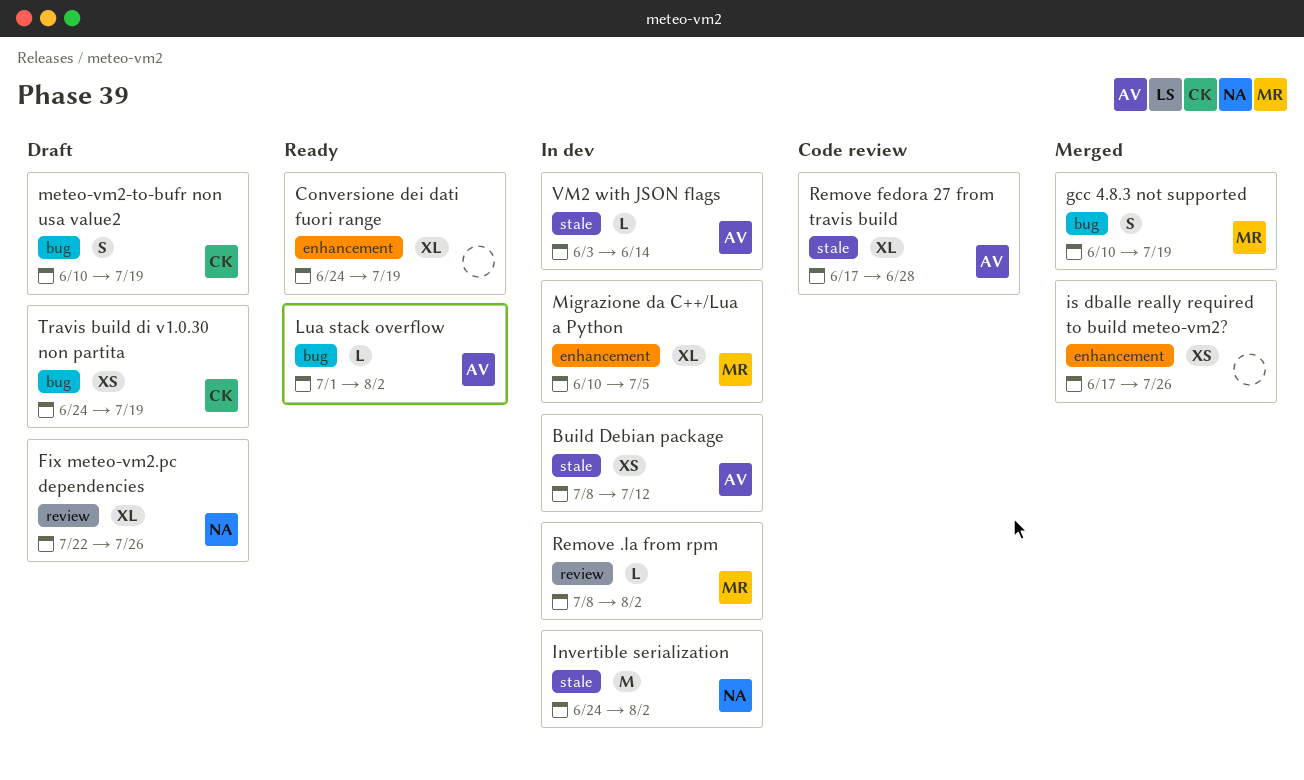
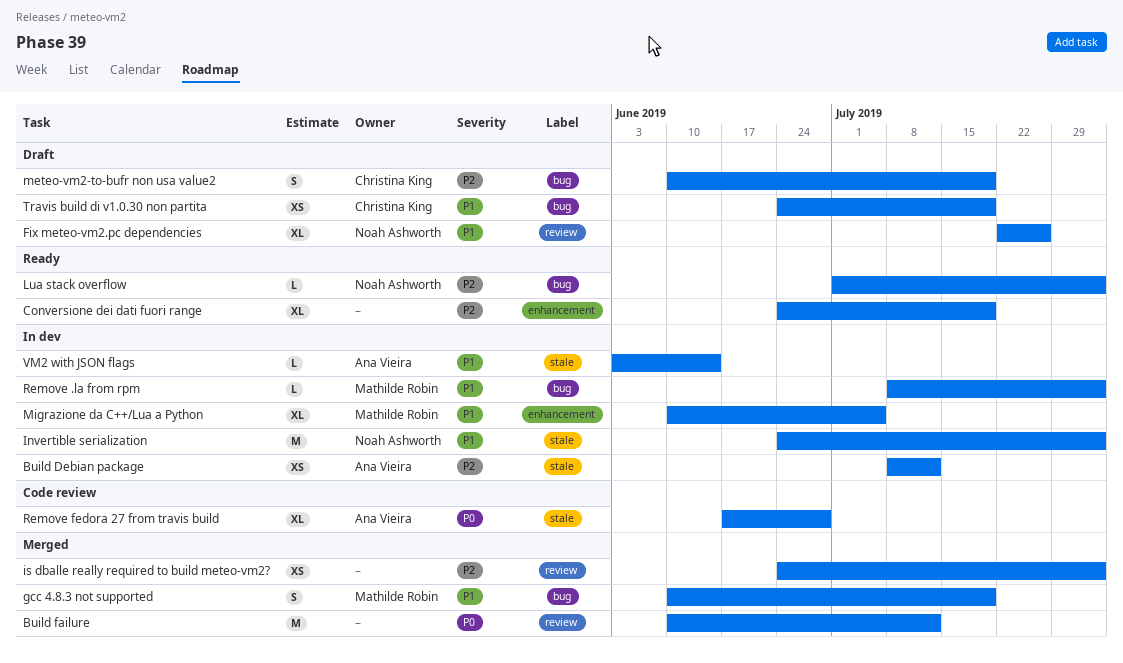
Build failure: none -> present
is dballe really required to build meteo-vm2?, label: enhancement -> review
is dballe really required to build meteo-vm2?, start: Jun 17 -> Jun 24
is dballe really required to build meteo-vm2?, due: Jul 26 -> Aug 2
Lua stack overflow, owner: Ana Vieira -> Noah Ashworth
Remove .la from rpm, label: review -> bug

